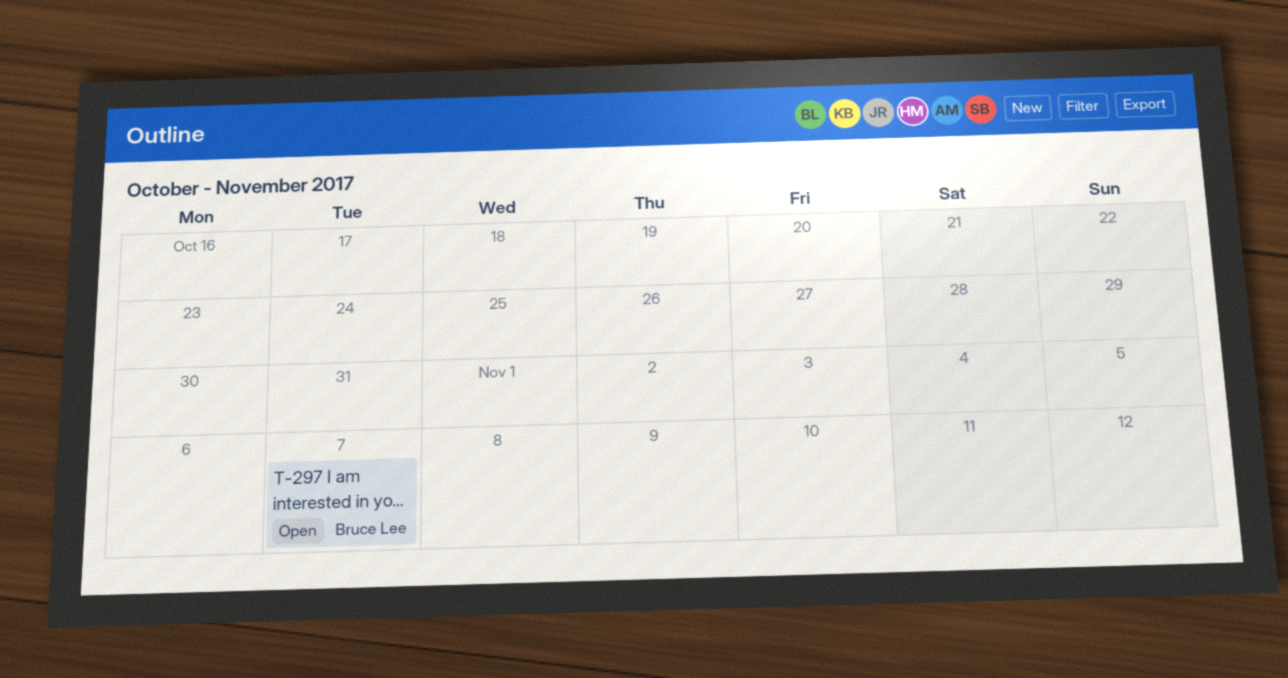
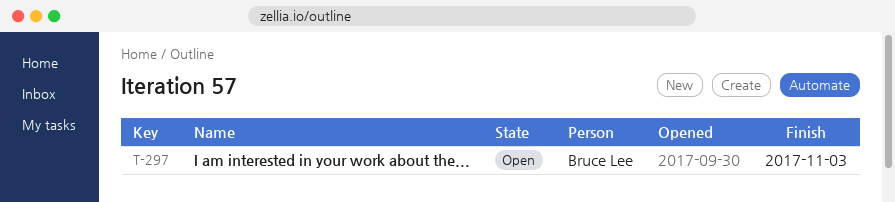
T-297, due: Nov 7 -> Nov 3

